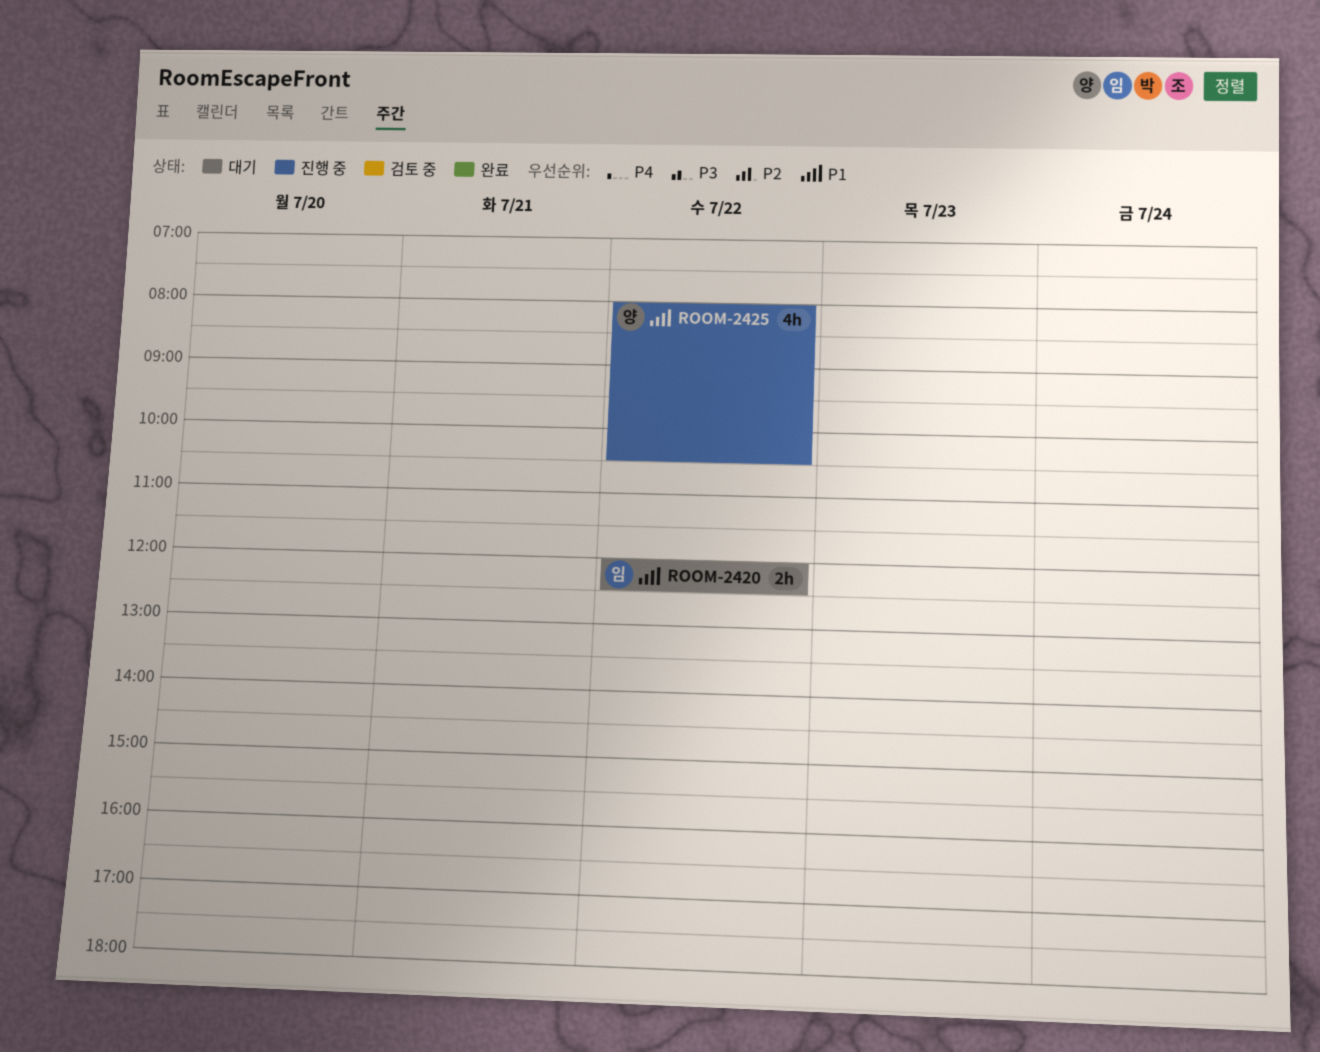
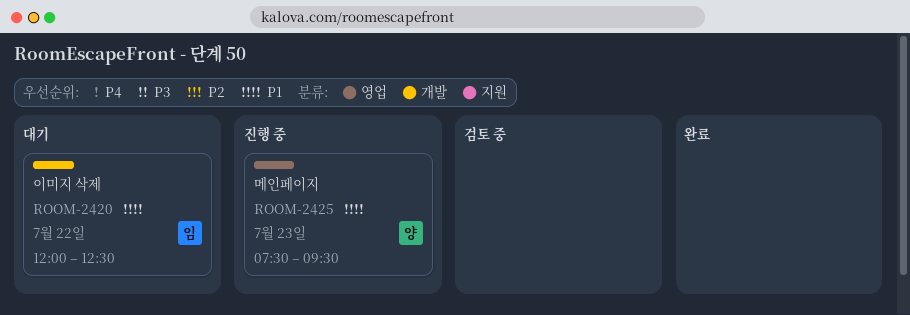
ROOM-2425, day: Jul 22 -> Jul 23
ROOM-2425, begins: 08:00 -> 07:30
ROOM-2425, ends: 10:30 -> 09:30

